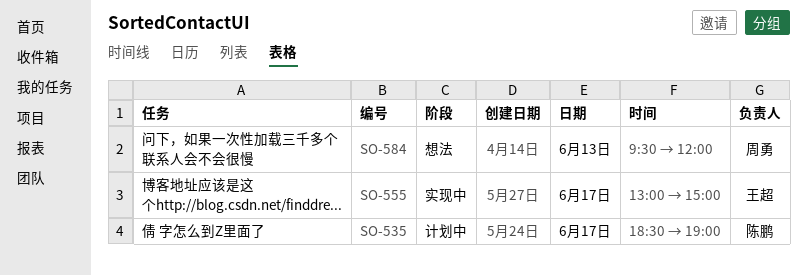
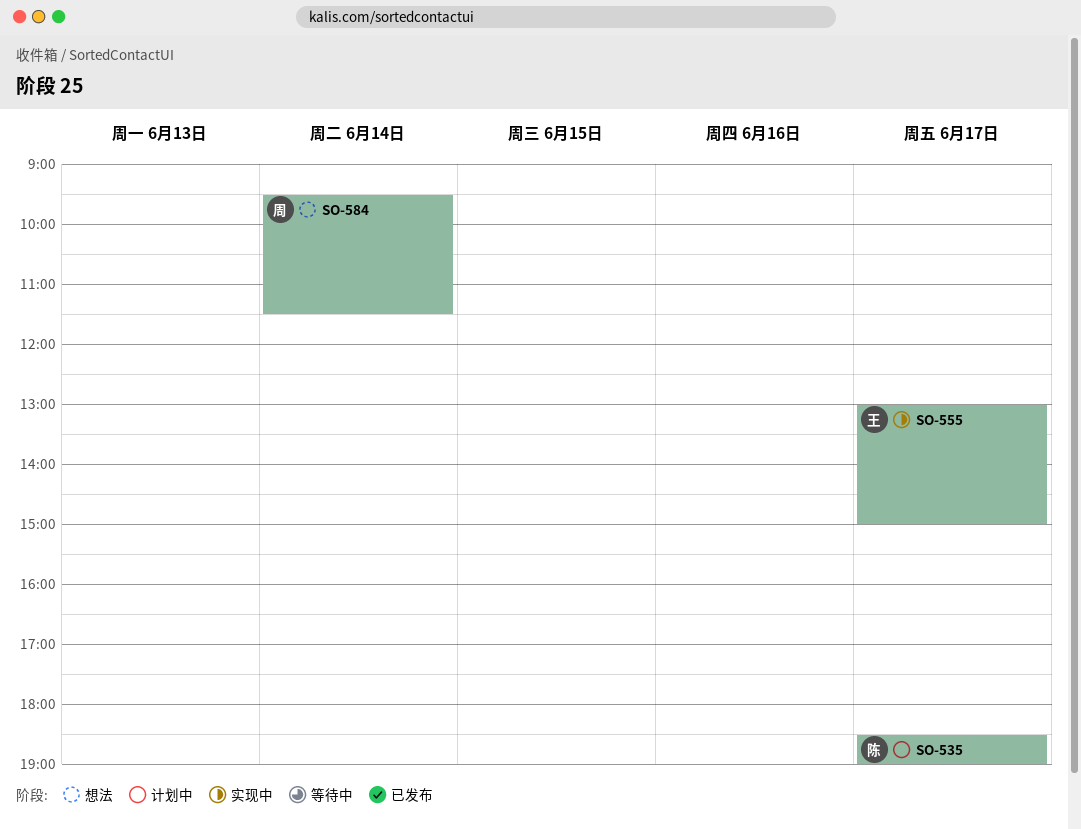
SO-584, day: Jun 13 -> Jun 14
SO-584, ends: 12:00 -> 11:30

